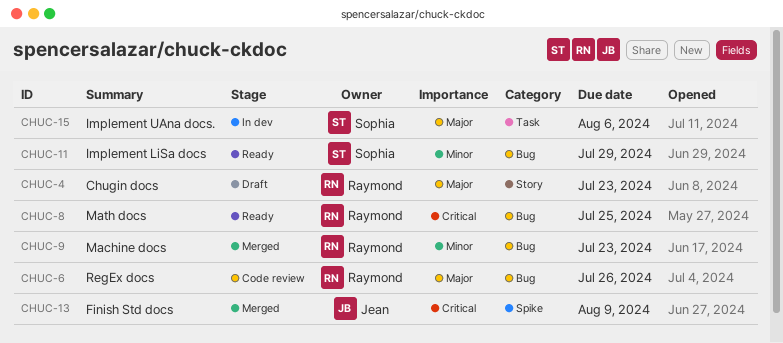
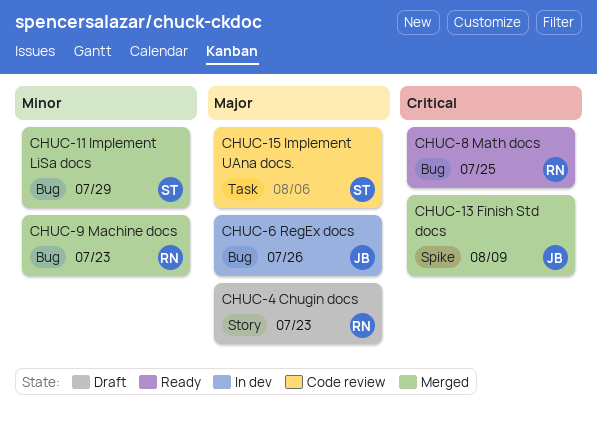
CHUC-6, status: Code review -> In dev
CHUC-6, owner: Raymond -> Jean
CHUC-11, status: Ready -> Merged
CHUC-15, status: In dev -> Code review

